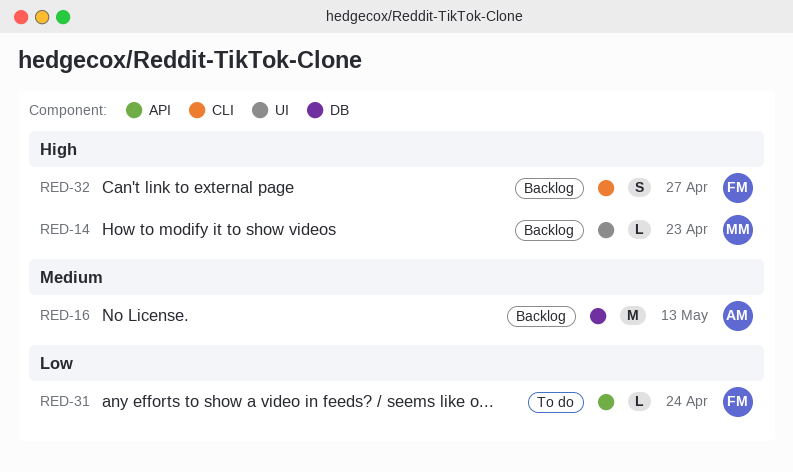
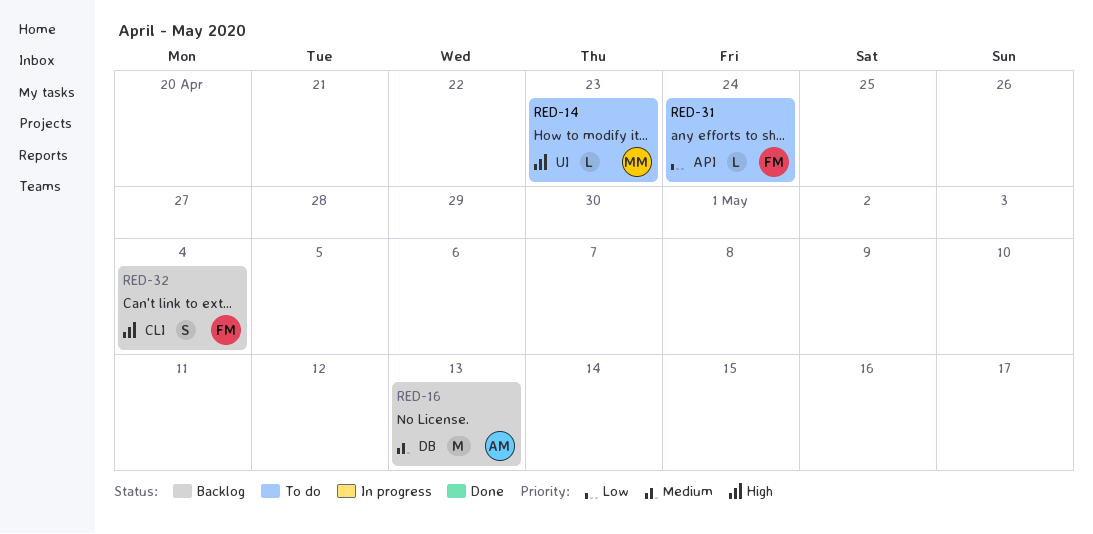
RED-14, status: Backlog -> To do
RED-32, due: Apr 27 -> May 4

